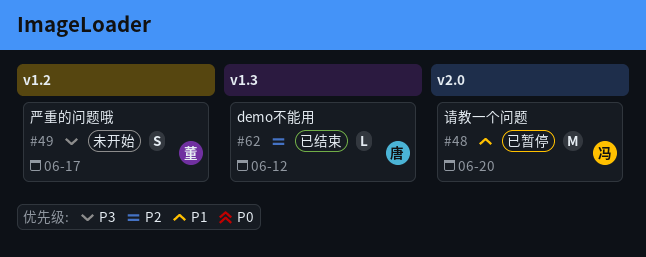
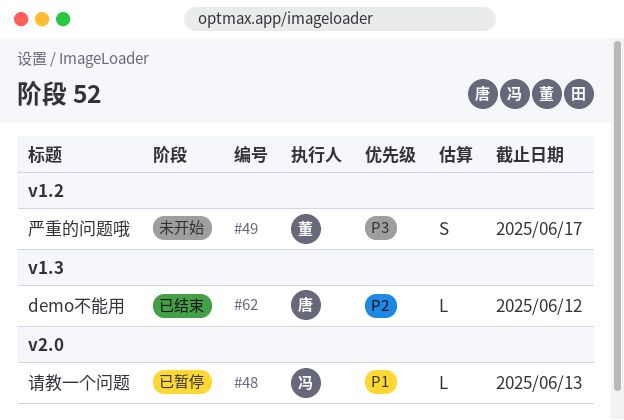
#48, estimate: M -> L
#48, due: Jun 20 -> Jun 13

